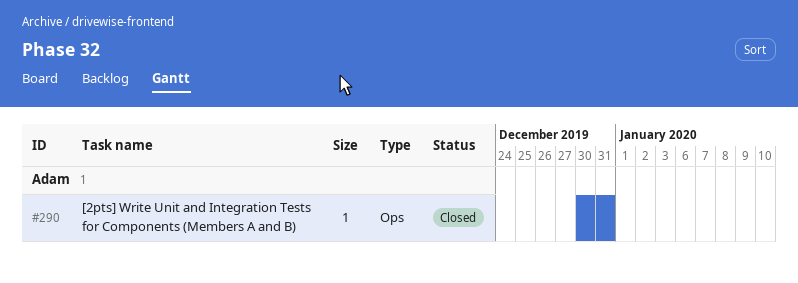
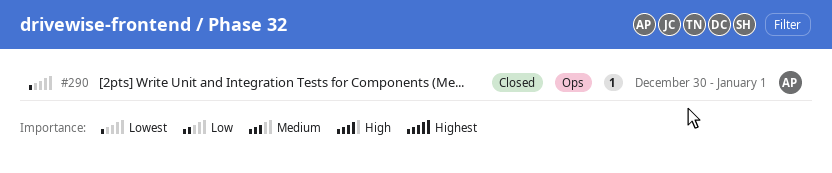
#290, due: Dec 31 -> Jan 1

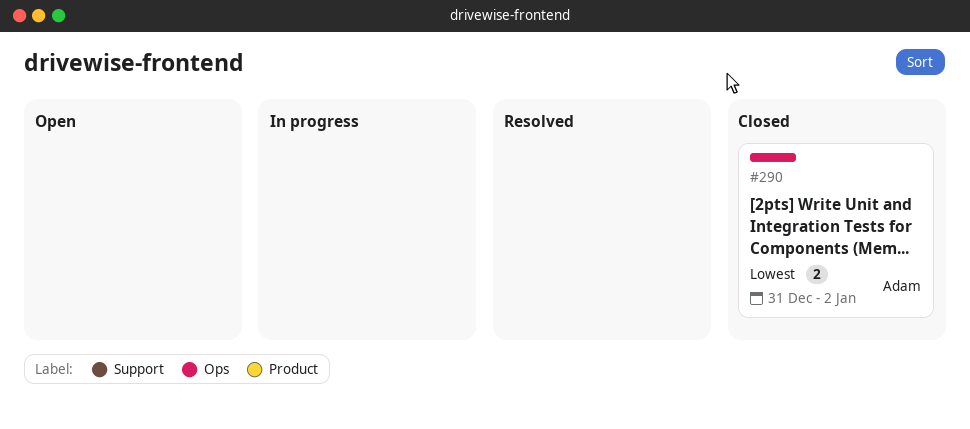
#290, estimate: 1 -> 2
#290, start: Dec 30 -> Dec 31
#290, due: Jan 1 -> Jan 2

